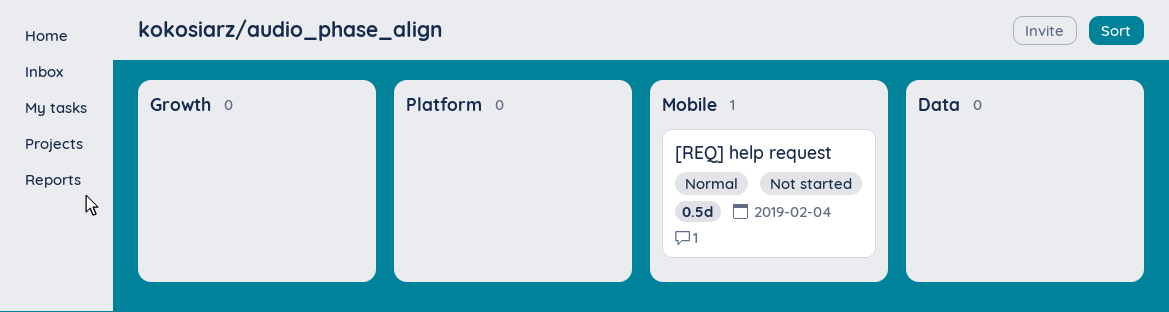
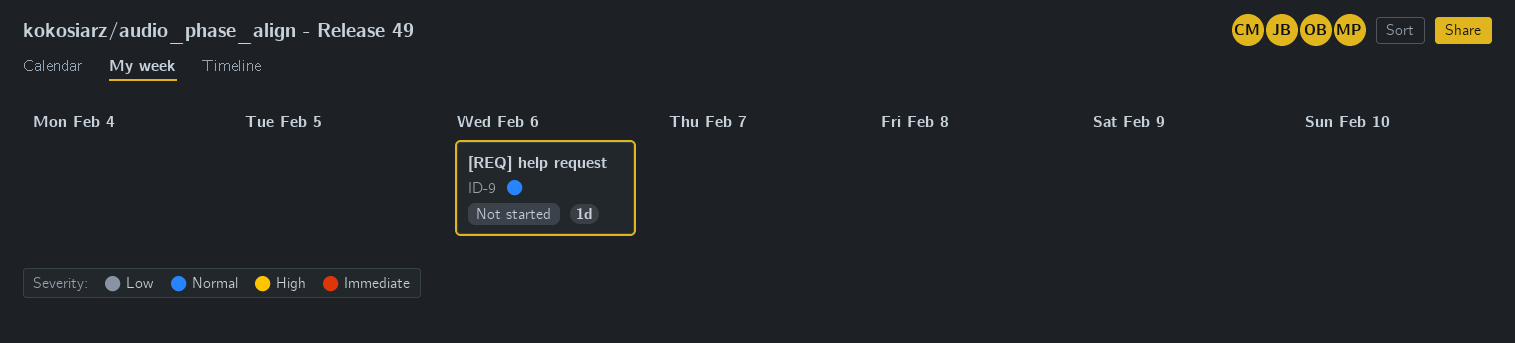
[REQ] help request, estimate: 0.5d -> 1d
[REQ] help request, due: Feb 4 -> Feb 6

